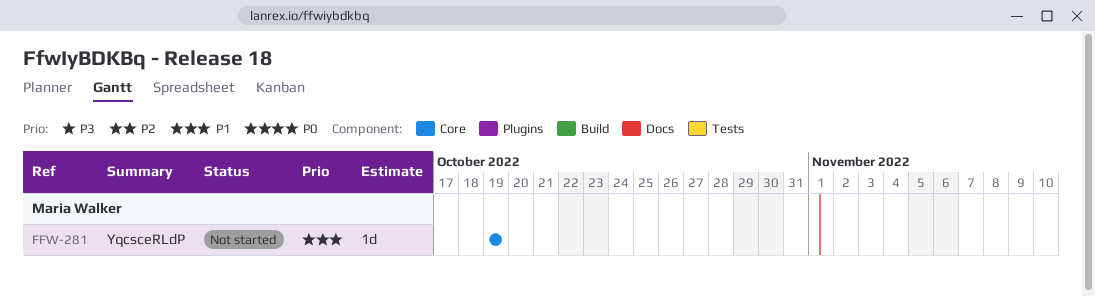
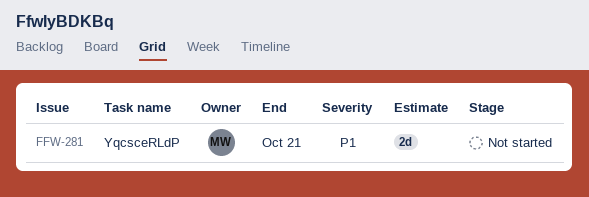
FFW-281, estimate: 1d -> 2d
FFW-281, due: Oct 19 -> Oct 21

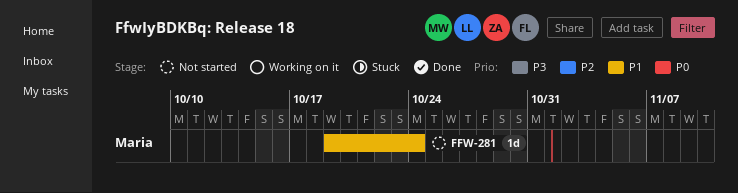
FFW-281, estimate: 2d -> 1d
FFW-281, due: Oct 21 -> Oct 24

